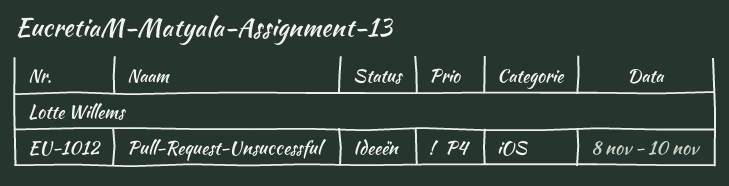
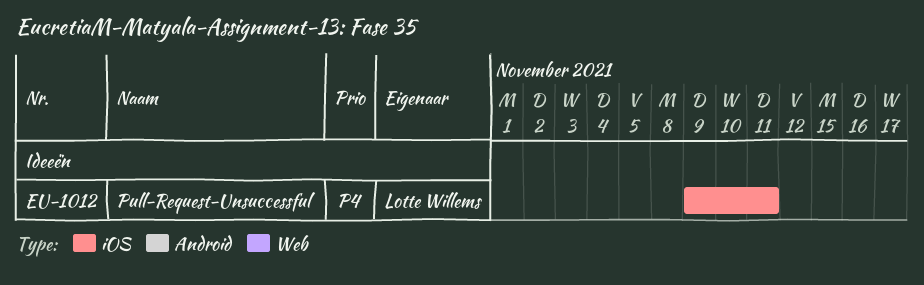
EU-1012, start: Nov 8 -> Nov 9
EU-1012, due: Nov 10 -> Nov 11

